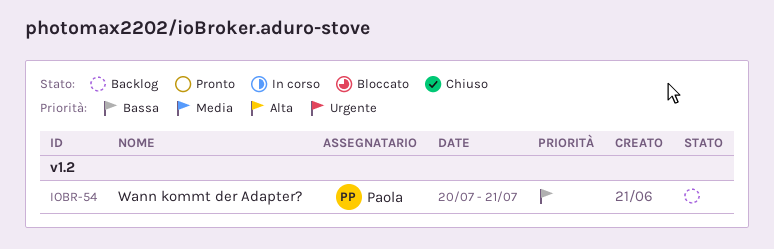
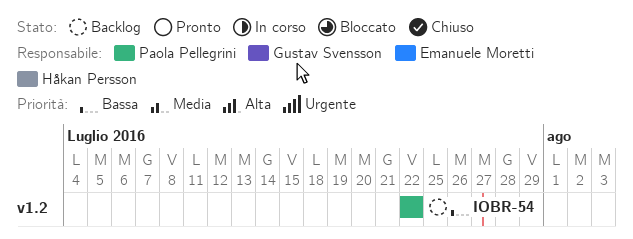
IOBR-54, start: Jul 20 -> Jul 22
IOBR-54, due: Jul 21 -> Jul 22

